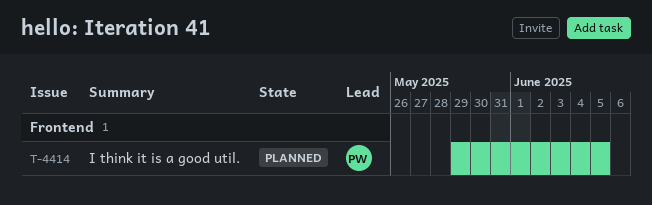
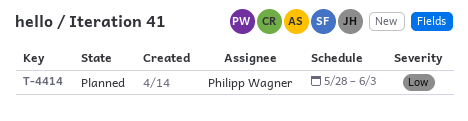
T-4414, start: May 29 -> May 28
T-4414, due: Jun 5 -> Jun 3

